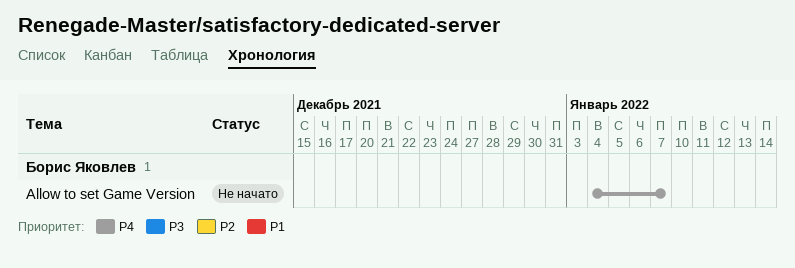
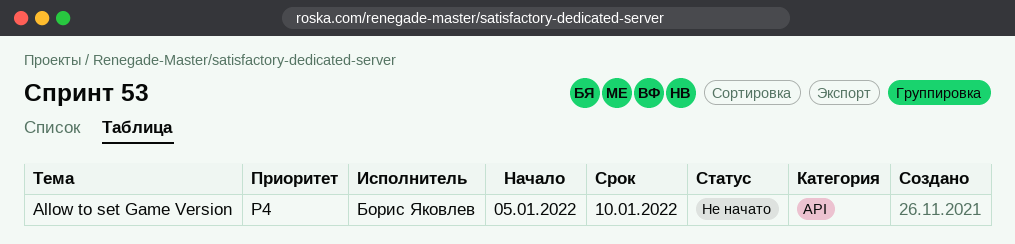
Allow to set Game Version, start: Jan 4 -> Jan 5
Allow to set Game Version, due: Jan 7 -> Jan 10

